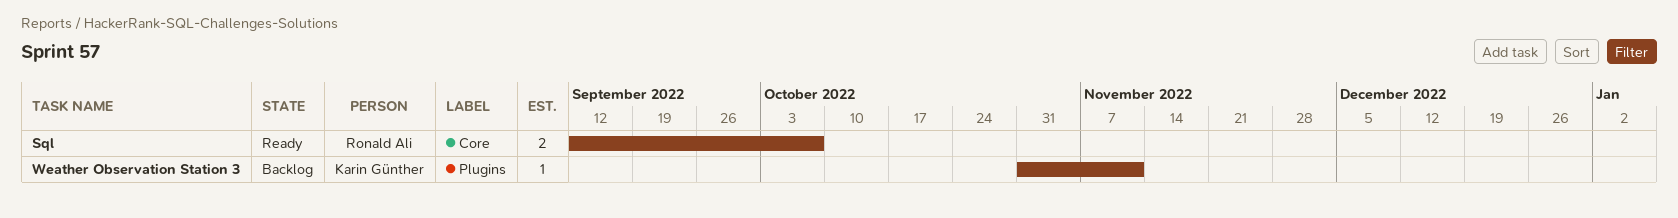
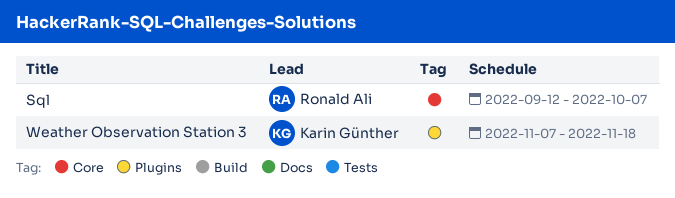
Weather Observation Station 3, start: Oct 31 -> Nov 7
Weather Observation Station 3, due: Nov 11 -> Nov 18

